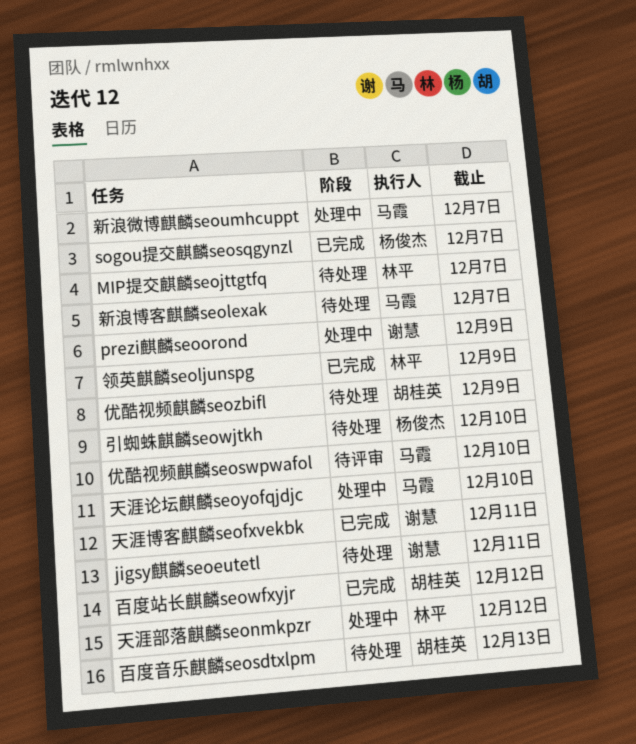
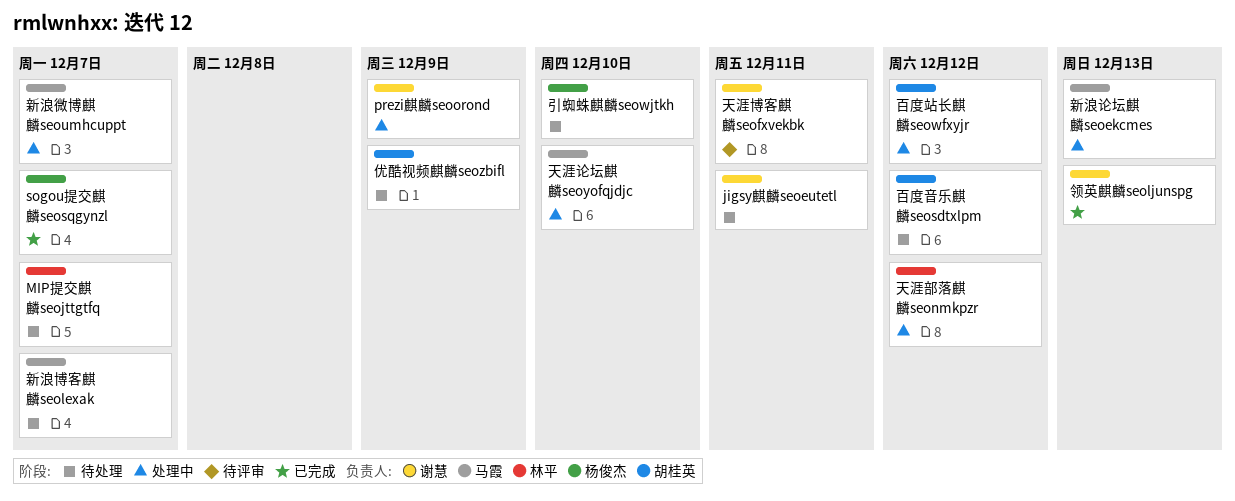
优酷视频麒麟seoswpwafol: present -> none
天涯博客麒麟seofxvekbk, status: 已完成 -> 待评审
新浪论坛麒麟seoekcmes: none -> present
百度站长麒麟seowfxyjr, status: 已完成 -> 处理中
百度音乐麒麟seosdtxlpm, due: Dec 13 -> Dec 12
领英麒麟seoljunspg, owner: 林平 -> 谢慧
领英麒麟seoljunspg, due: Dec 9 -> Dec 13

